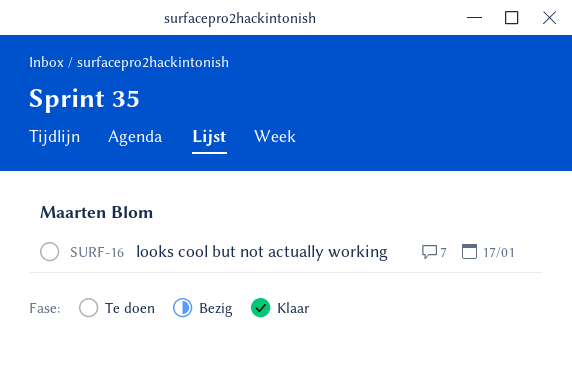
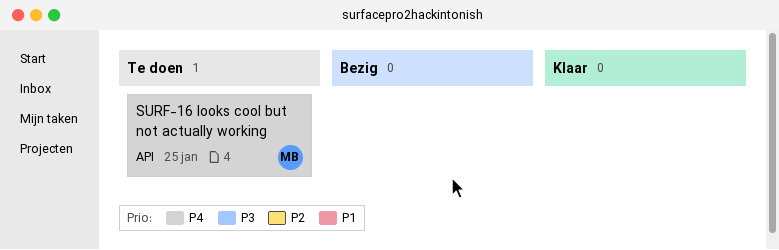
SURF-16, due: Jan 17 -> Jan 25

